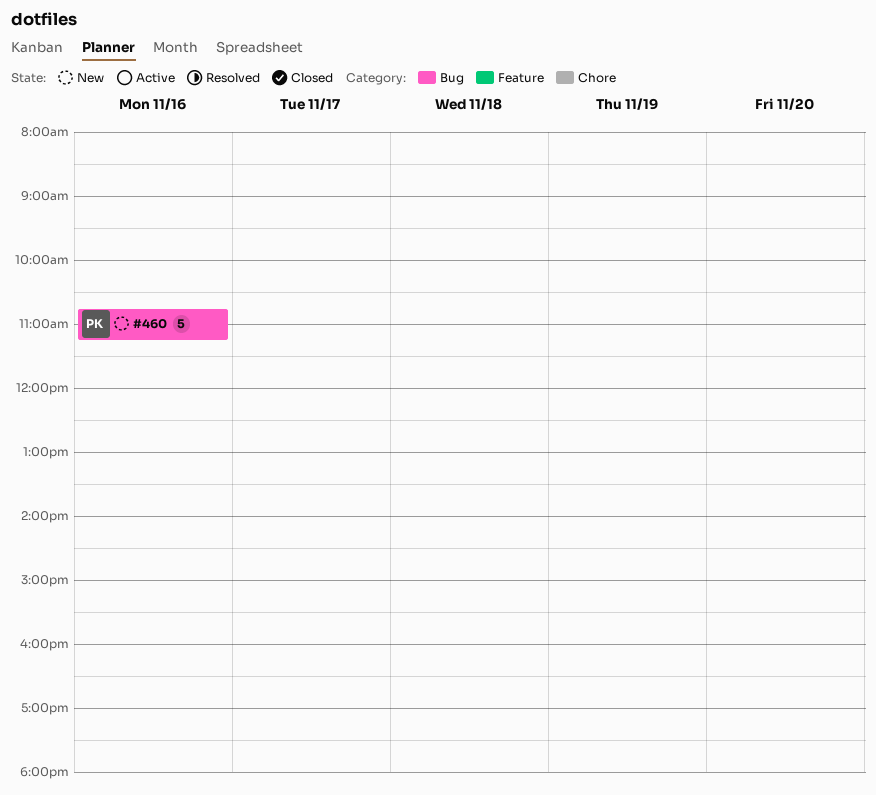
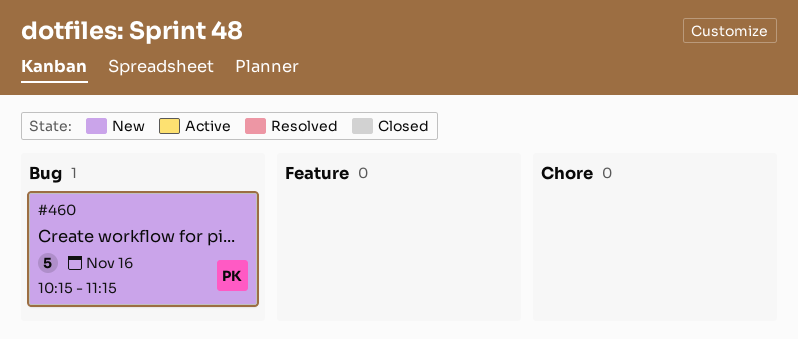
#460, begins: 10:45 -> 10:15

